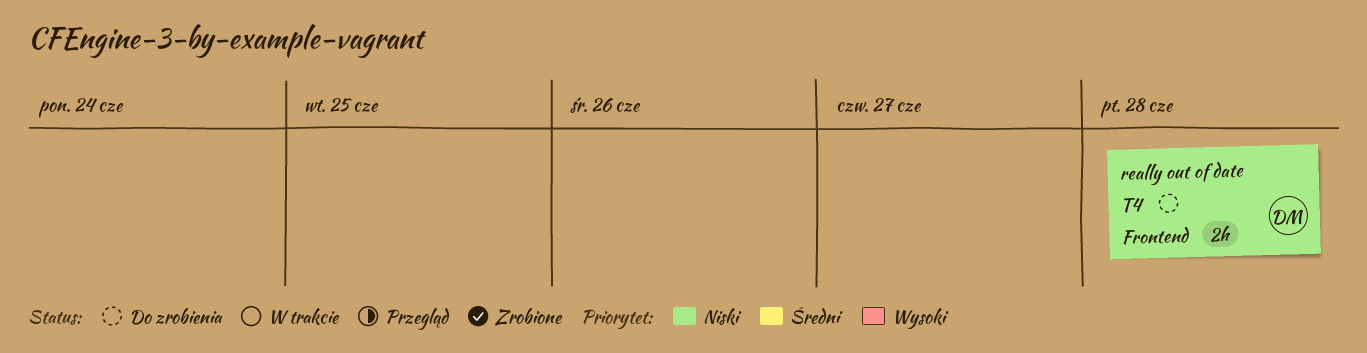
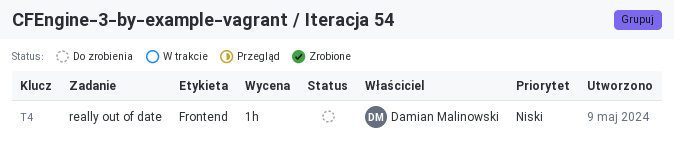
T4, estimate: 2h -> 1h

